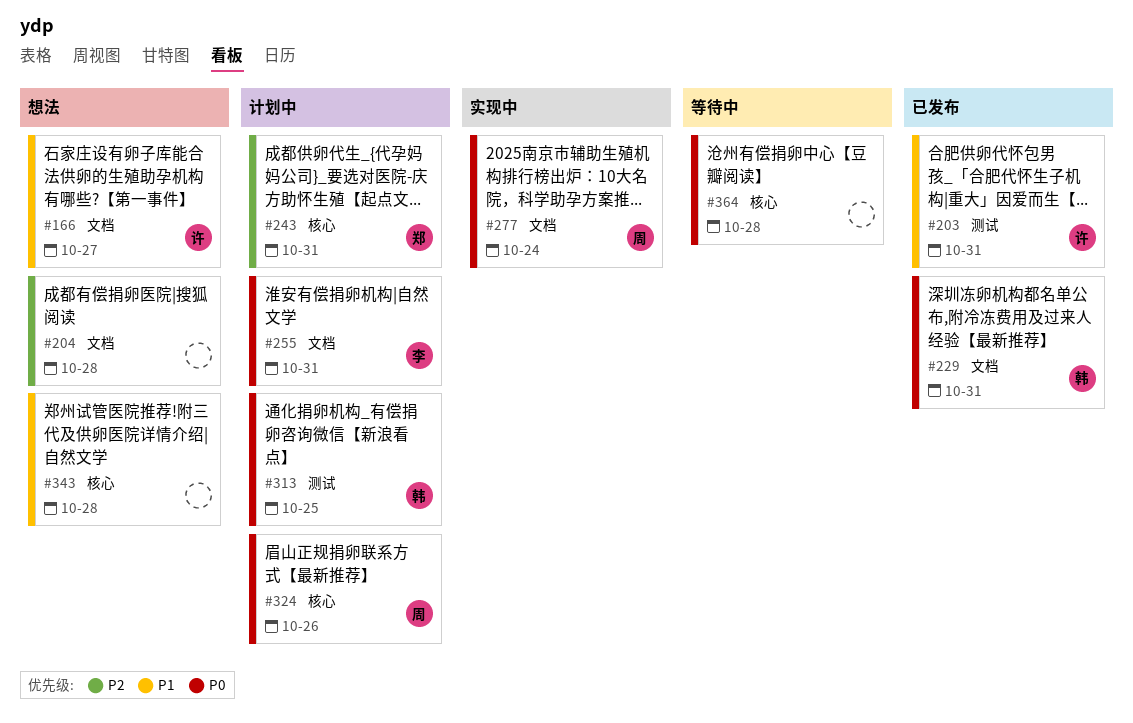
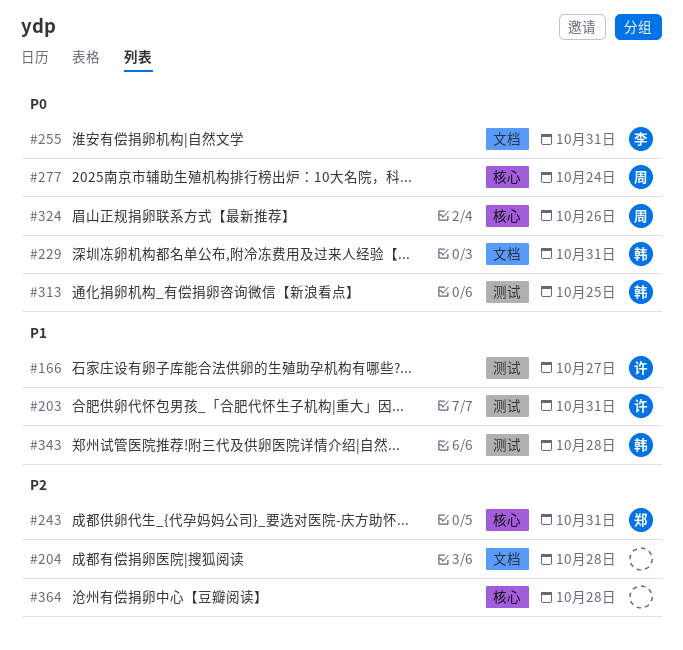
#166, label: 文档 -> 测试
#277, label: 文档 -> 核心
#343, owner: none -> 韩
#343, label: 核心 -> 测试
#364, priority: P0 -> P2

